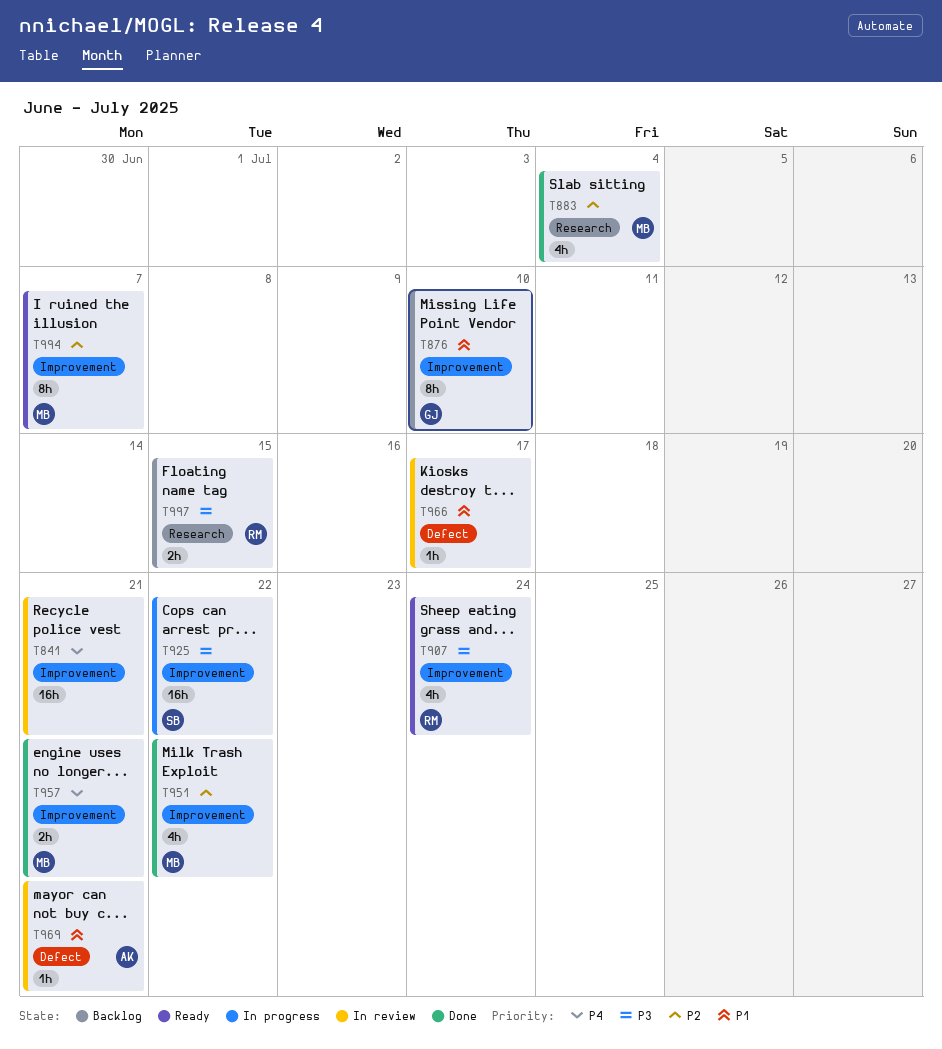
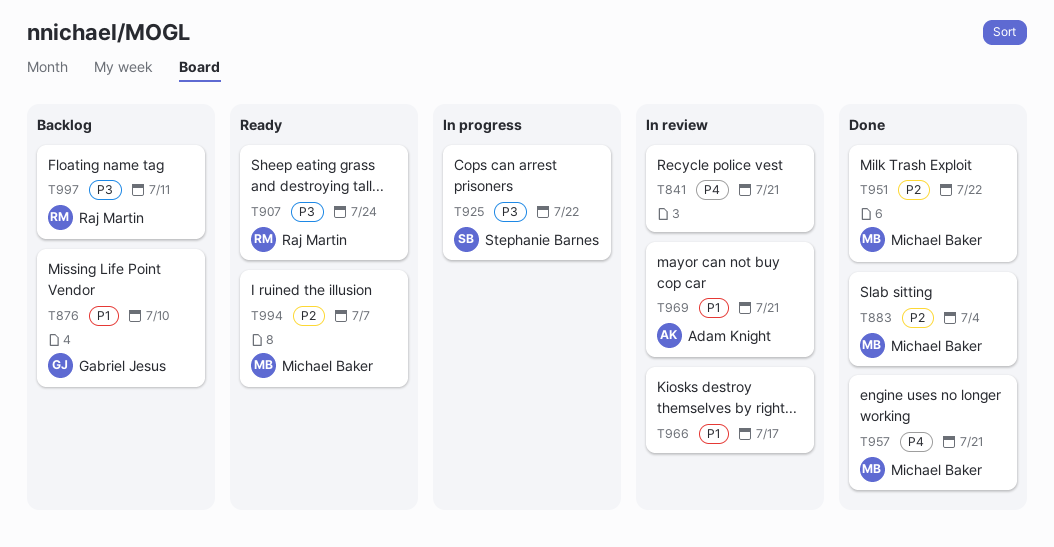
T997, due: Jul 15 -> Jul 11

